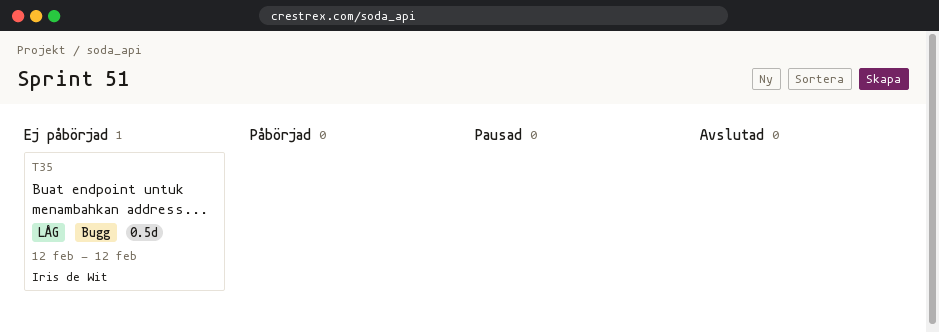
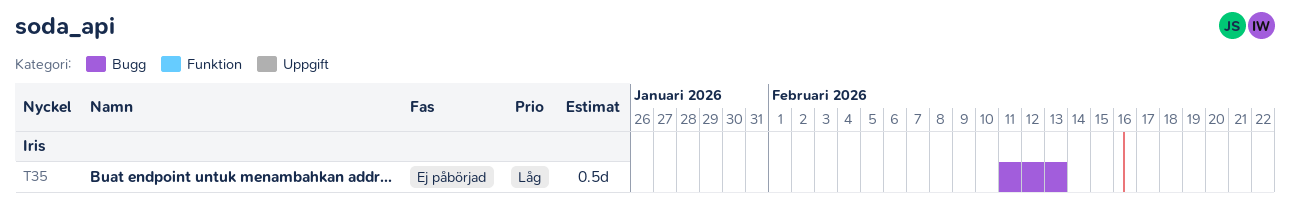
T35, start: Feb 12 -> Feb 11
T35, due: Feb 12 -> Feb 13

